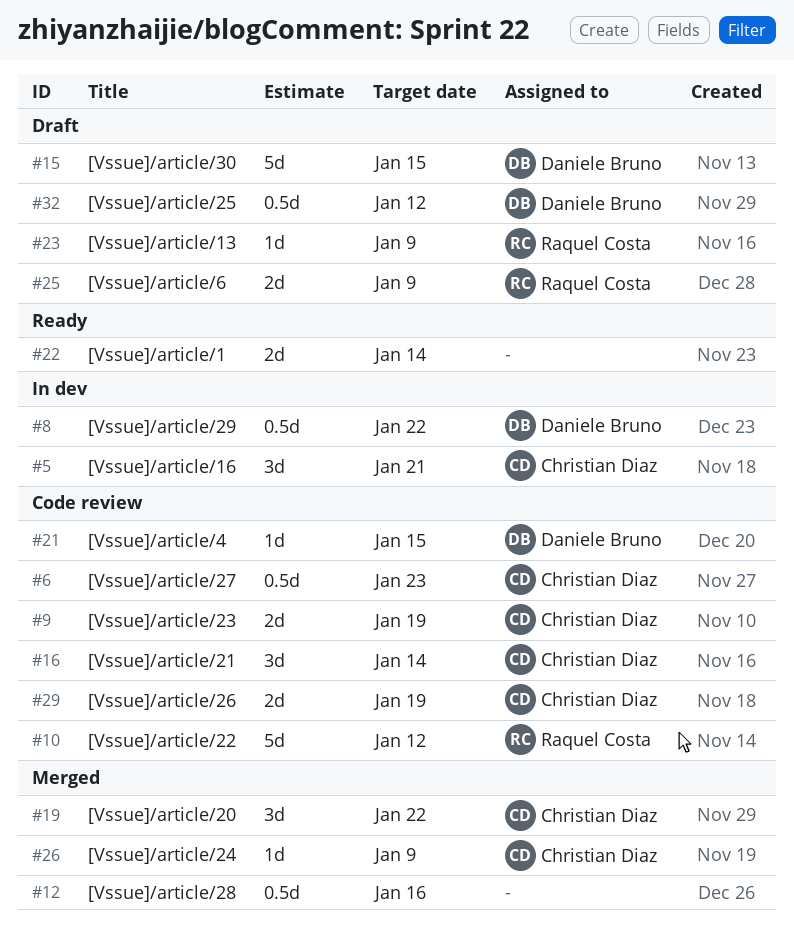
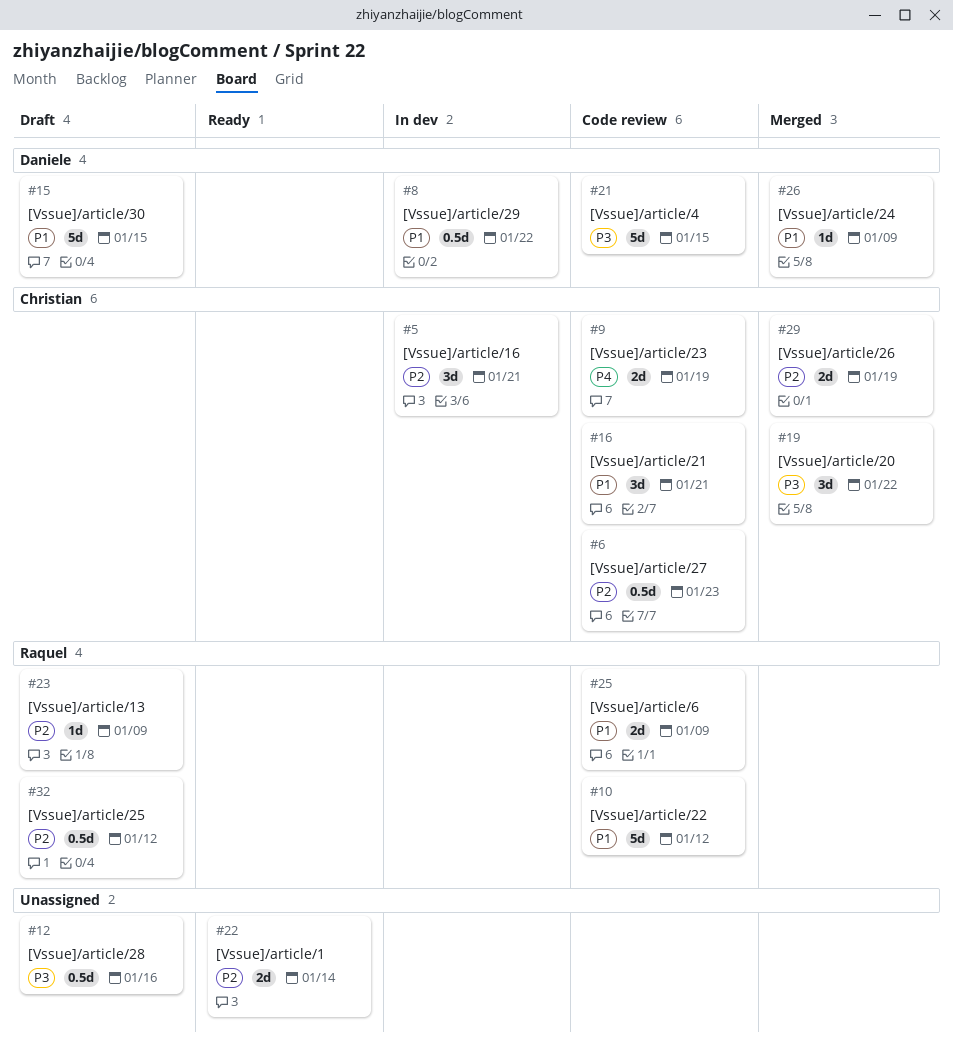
#12, status: Merged -> Draft
#16, due: Jan 14 -> Jan 21
#21, estimate: 1d -> 5d
#25, status: Draft -> Code review
#26, owner: Christian Diaz -> Daniele Bruno
#29, status: Code review -> Merged
#32, owner: Daniele Bruno -> Raquel Costa

